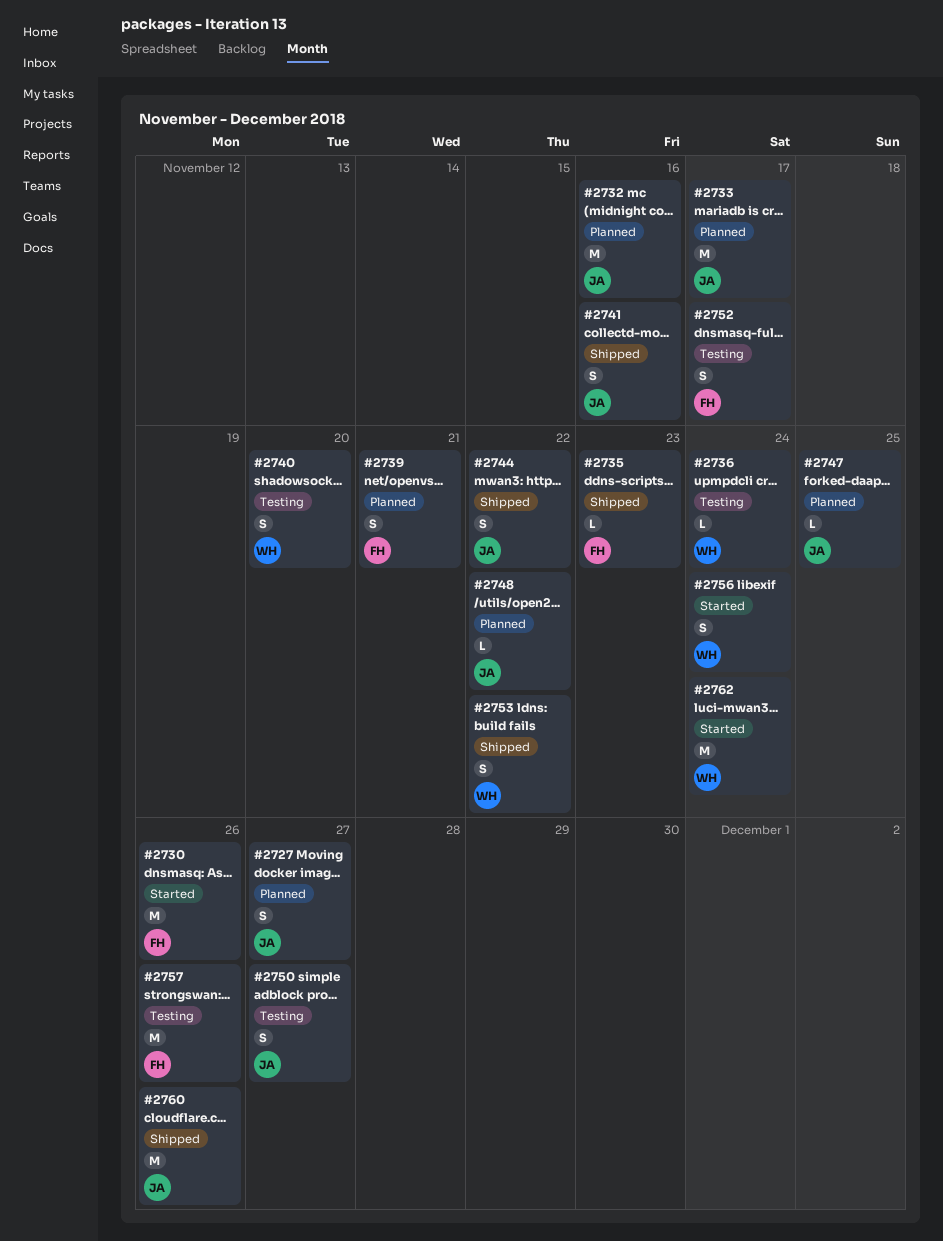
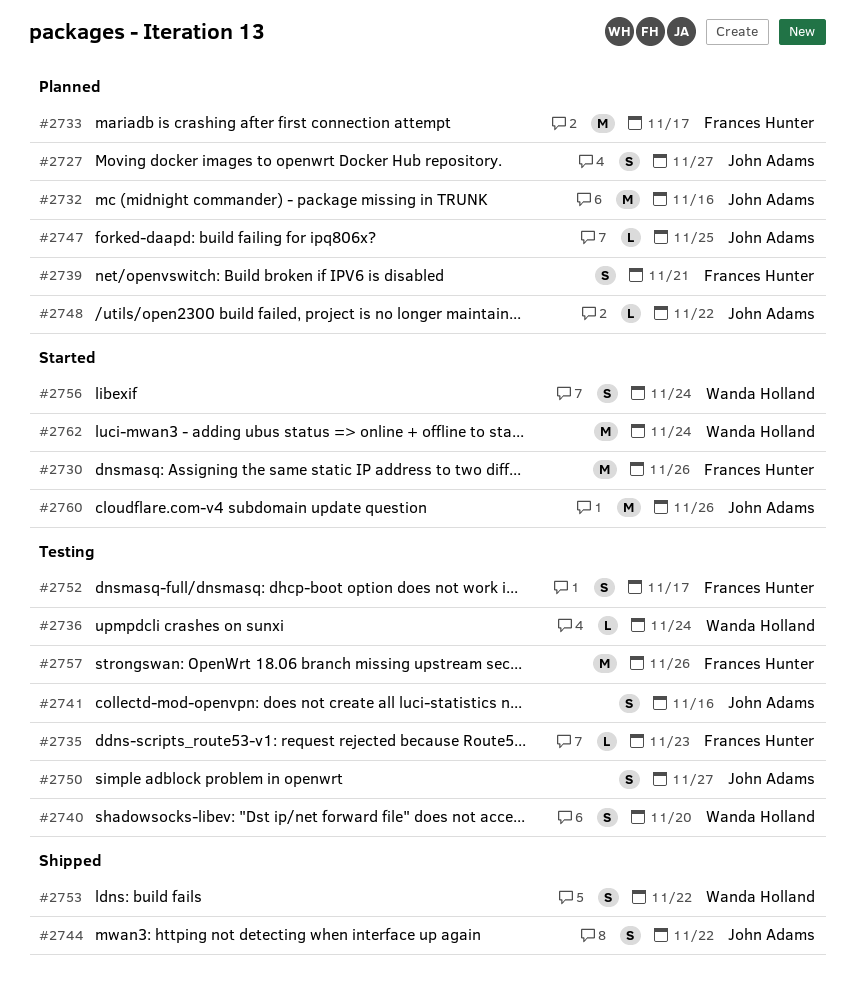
#2733, owner: John Adams -> Frances Hunter
#2735, status: Shipped -> Testing
#2741, status: Shipped -> Testing
#2760, status: Shipped -> Started

